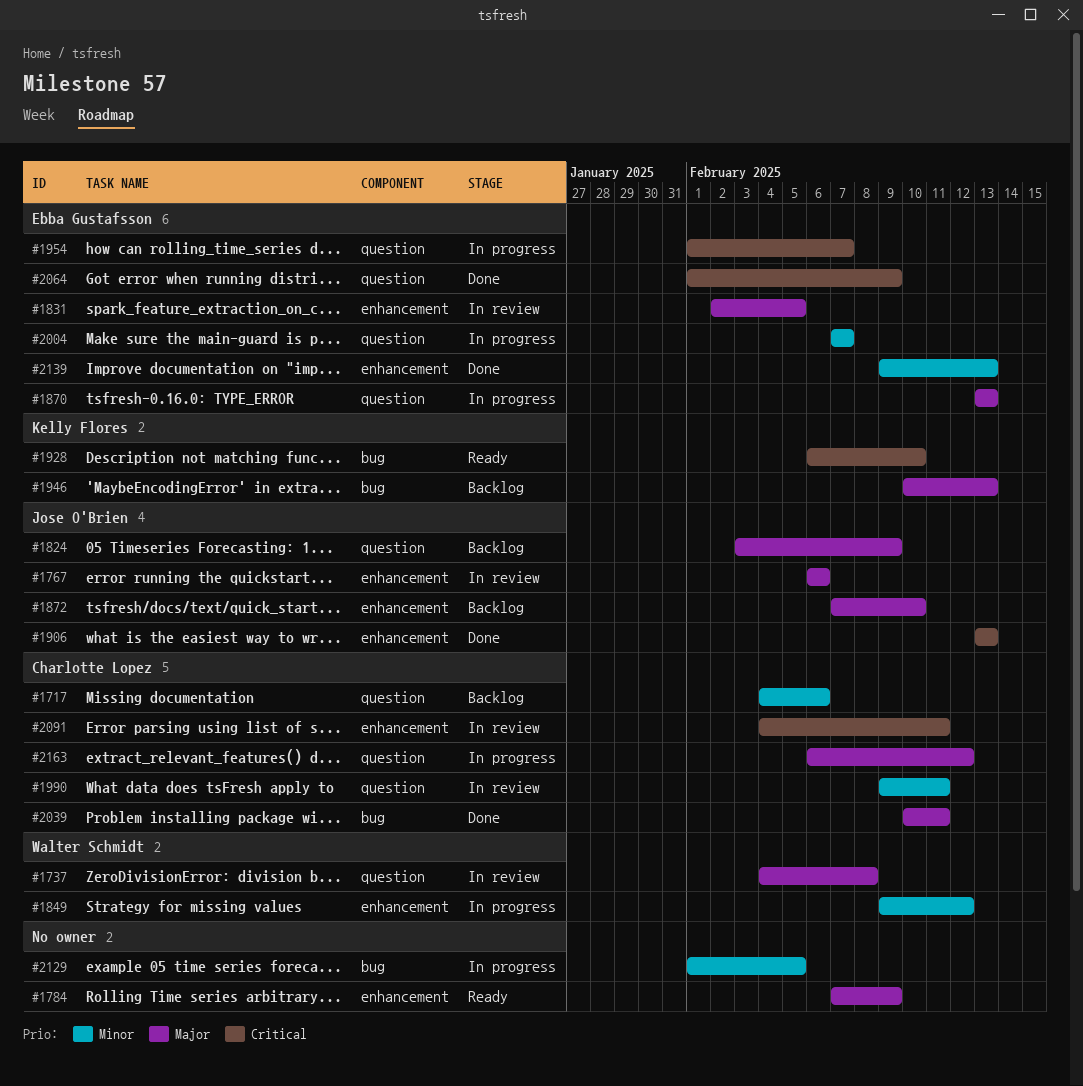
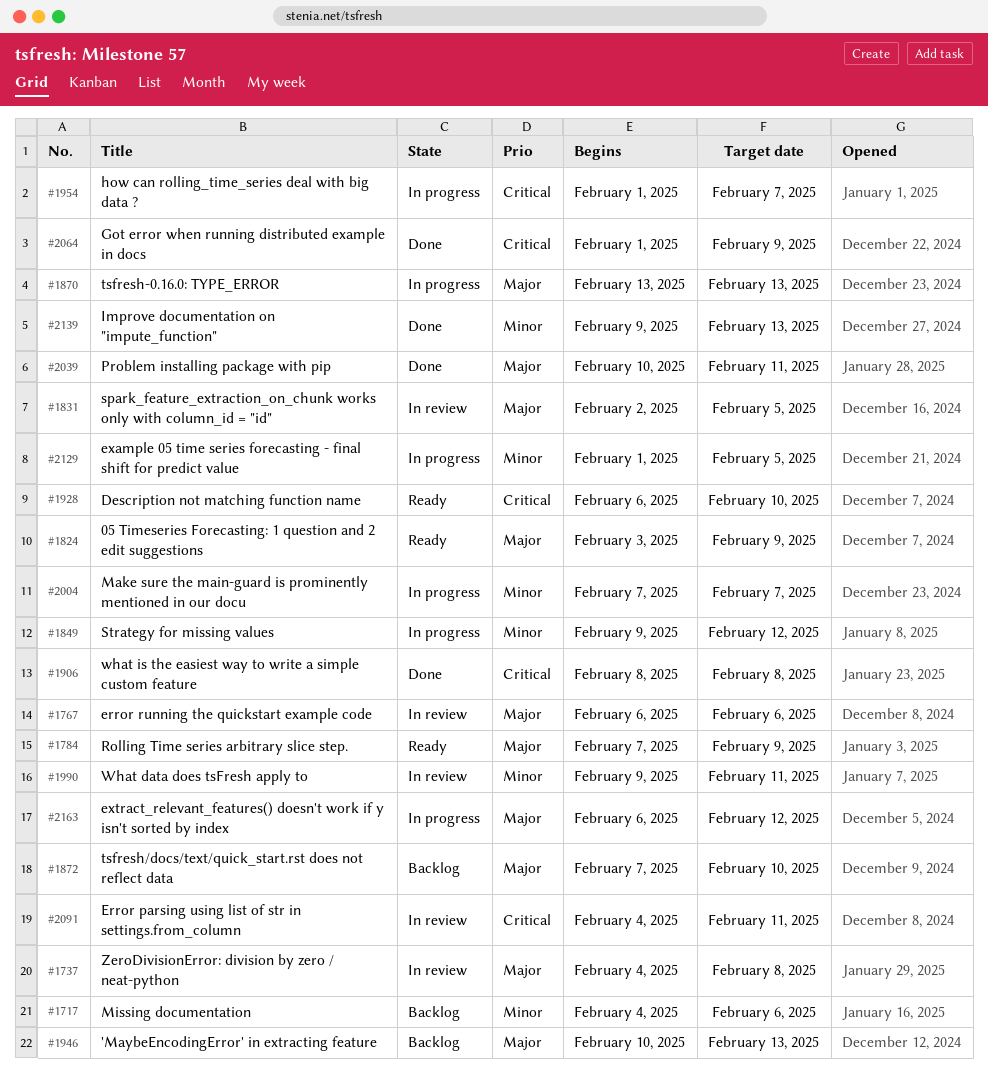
#1824, status: Backlog -> Ready
#1906, start: Feb 13 -> Feb 8
#1906, due: Feb 13 -> Feb 8

